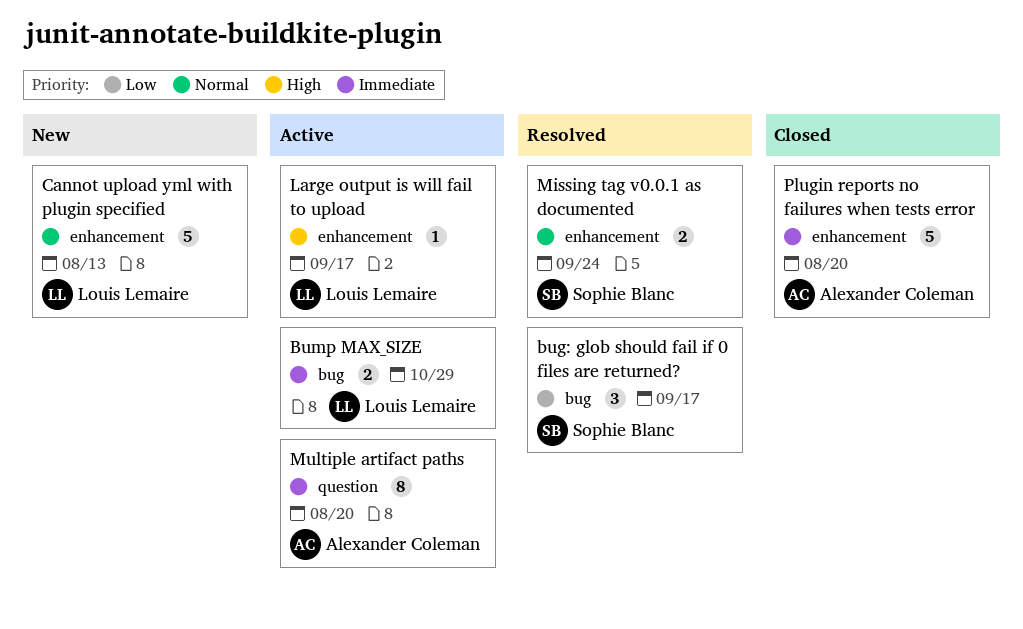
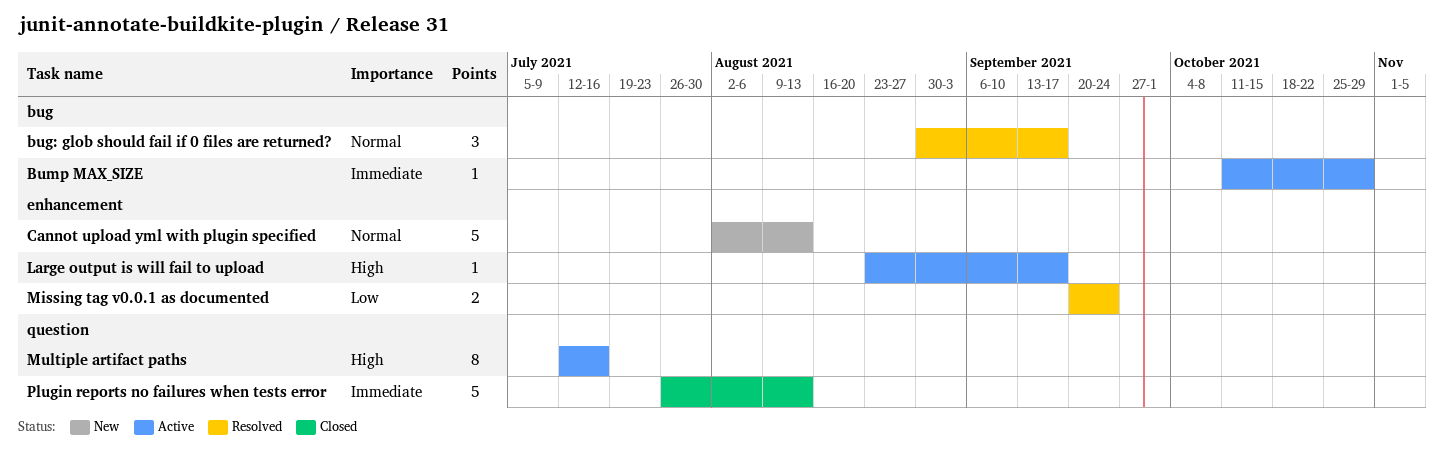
bug: glob should fail if 0 files are returned?, priority: Low -> Normal
Bump MAX_SIZE, estimate: 2 -> 1
Missing tag v0.0.1 as documented, priority: Normal -> Low
Multiple artifact paths, priority: Immediate -> High
Multiple artifact paths, due: Aug 20 -> Jul 16
Plugin reports no failures when tests error, label: enhancement -> question
Plugin reports no failures when tests error, due: Aug 20 -> Aug 13

